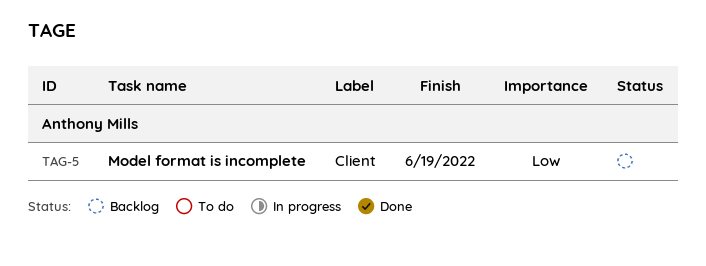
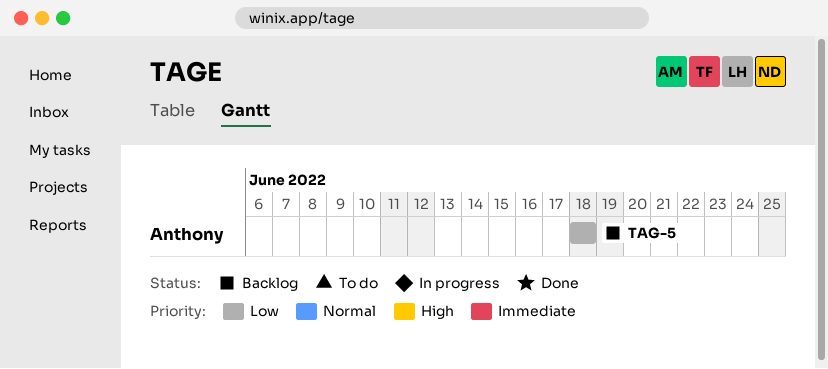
TAG-5, due: Jun 19 -> Jun 18

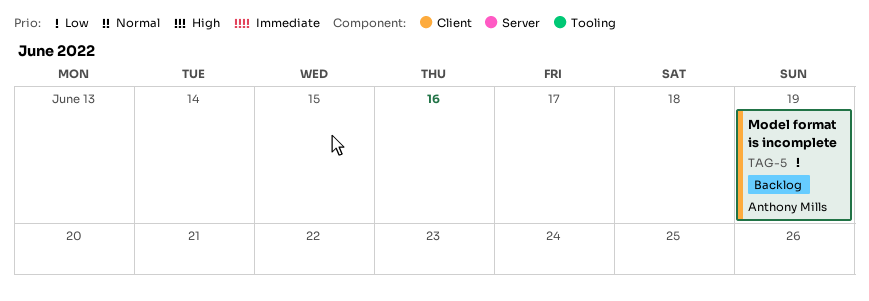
TAG-5, due: Jun 18 -> Jun 19

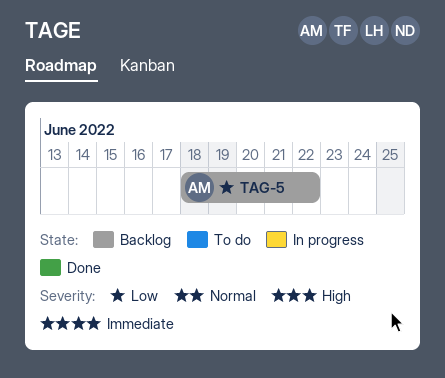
TAG-5, due: Jun 19 -> Jun 22

